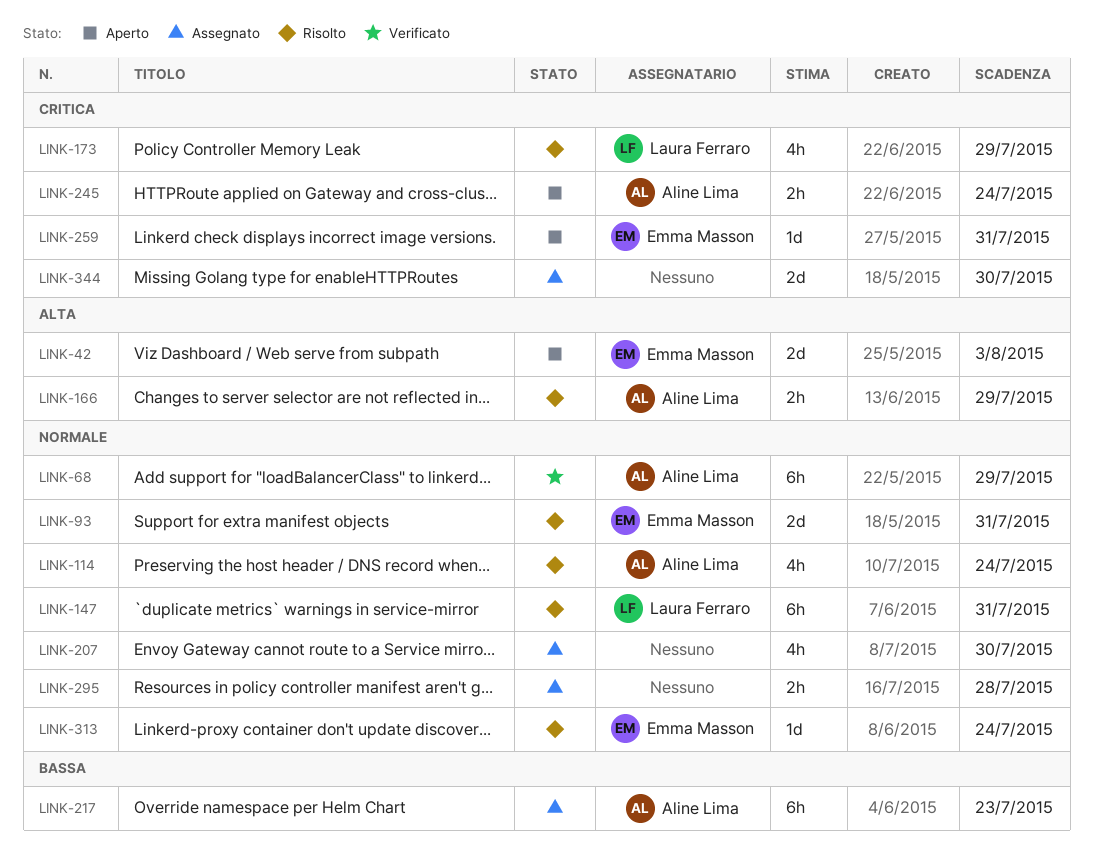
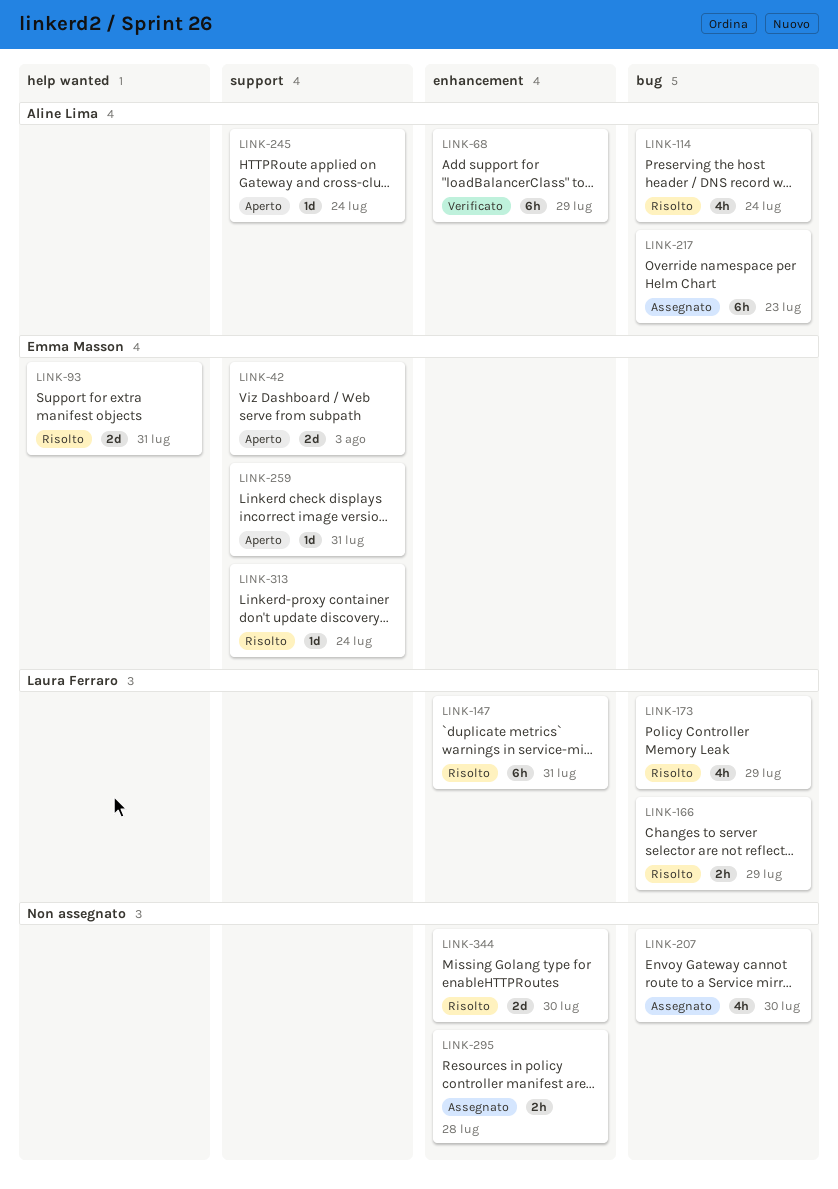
LINK-166, owner: Aline Lima -> Laura Ferraro
LINK-245, estimate: 2h -> 1d
LINK-344, status: Assegnato -> Risolto

